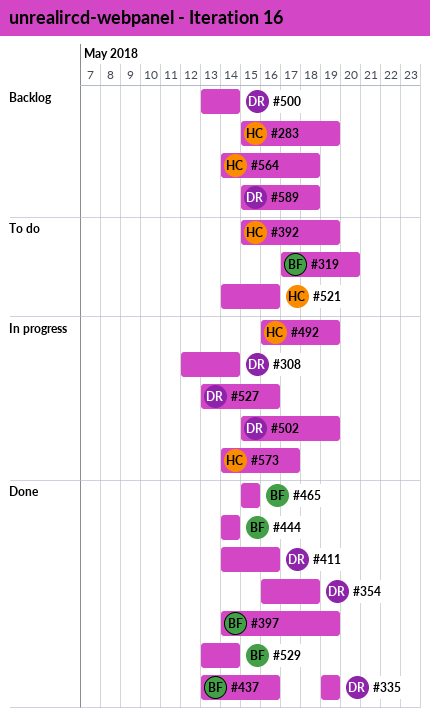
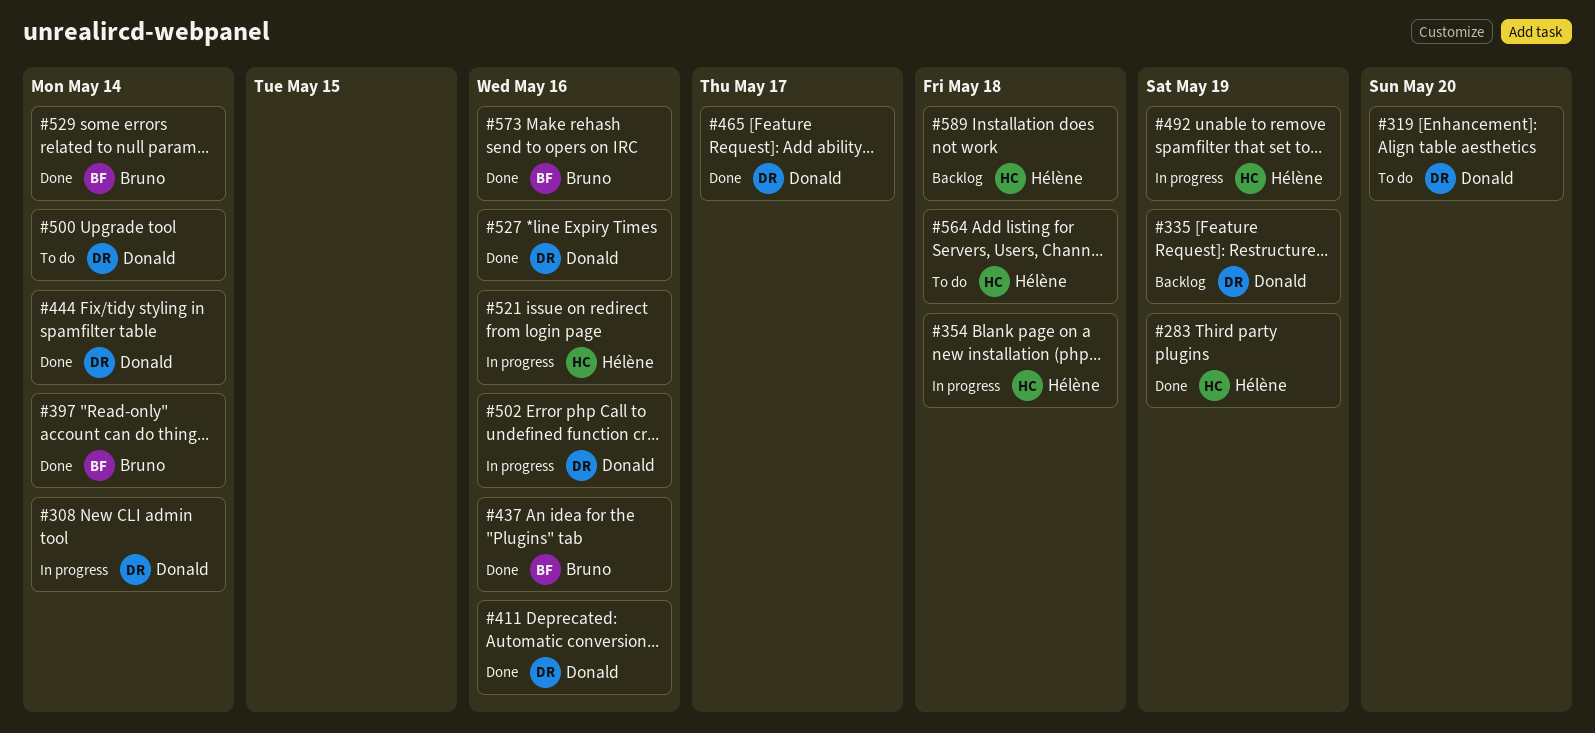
#283, status: Backlog -> Done
#319, owner: Bruno -> Donald
#335, status: Done -> Backlog
#354, status: Done -> In progress
#354, owner: Donald -> Hélène
#392: present -> none
#397, due: May 19 -> May 14
#444, owner: Bruno -> Donald
#465, owner: Bruno -> Donald
#465, due: May 15 -> May 17
#500, status: Backlog -> To do
#502, due: May 19 -> May 16
#521, status: To do -> In progress
#527, status: In progress -> Done
#564, status: Backlog -> To do
#573, status: In progress -> Done
#573, owner: Hélène -> Bruno
#573, due: May 17 -> May 16
#589, owner: Donald -> Hélène

